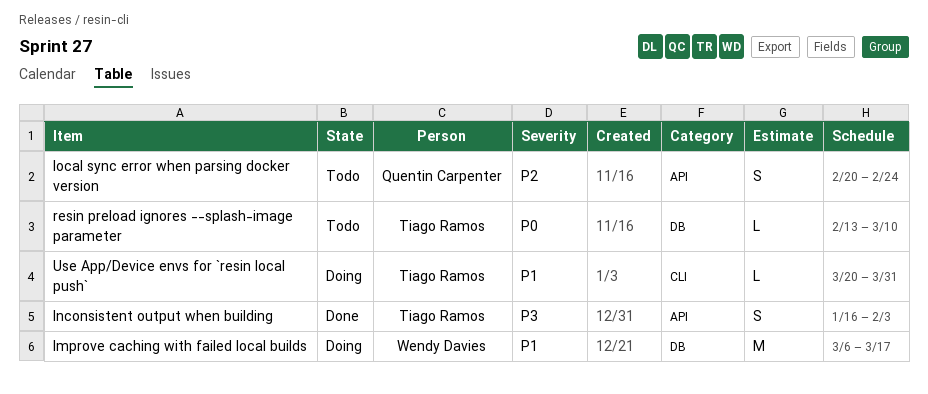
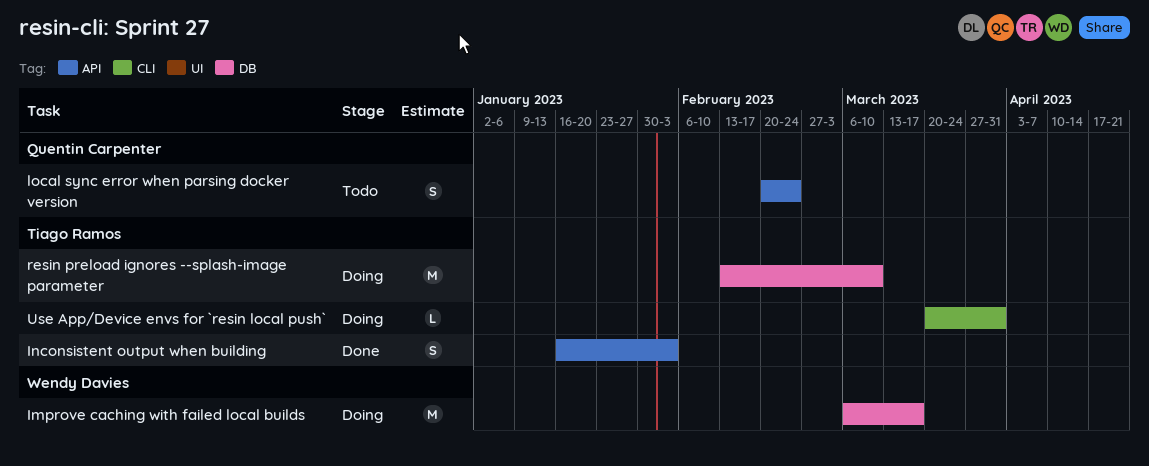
resin preload ignores --splash-image parameter, status: Todo -> Doing
resin preload ignores --splash-image parameter, estimate: L -> M

